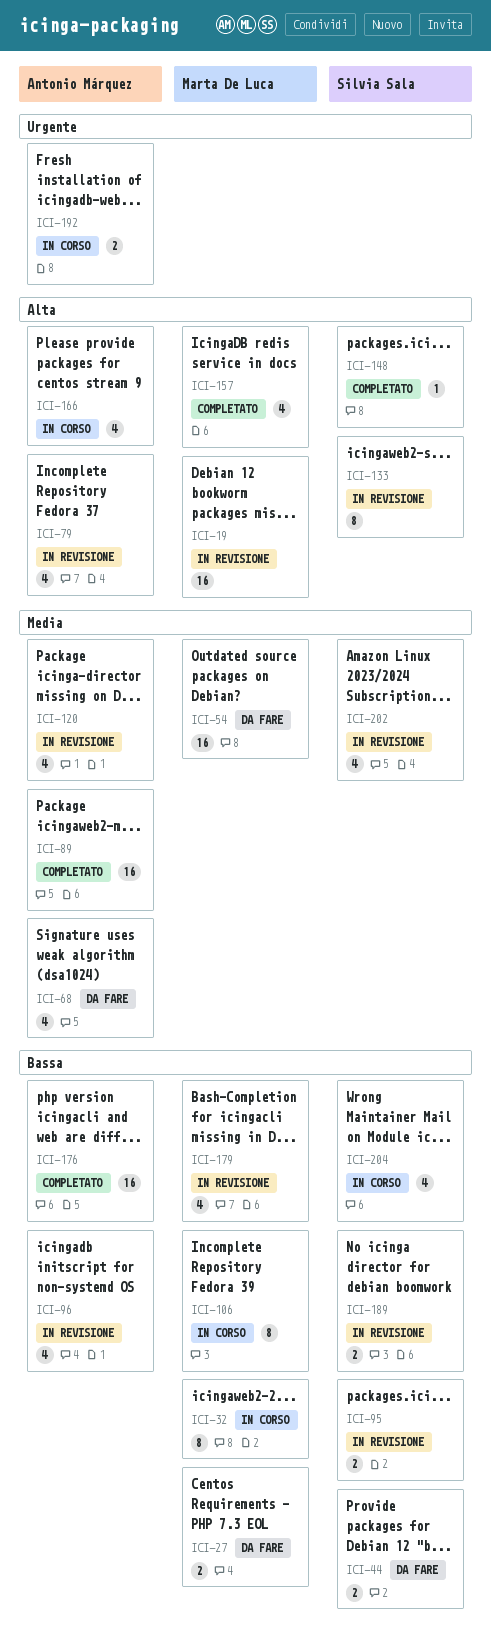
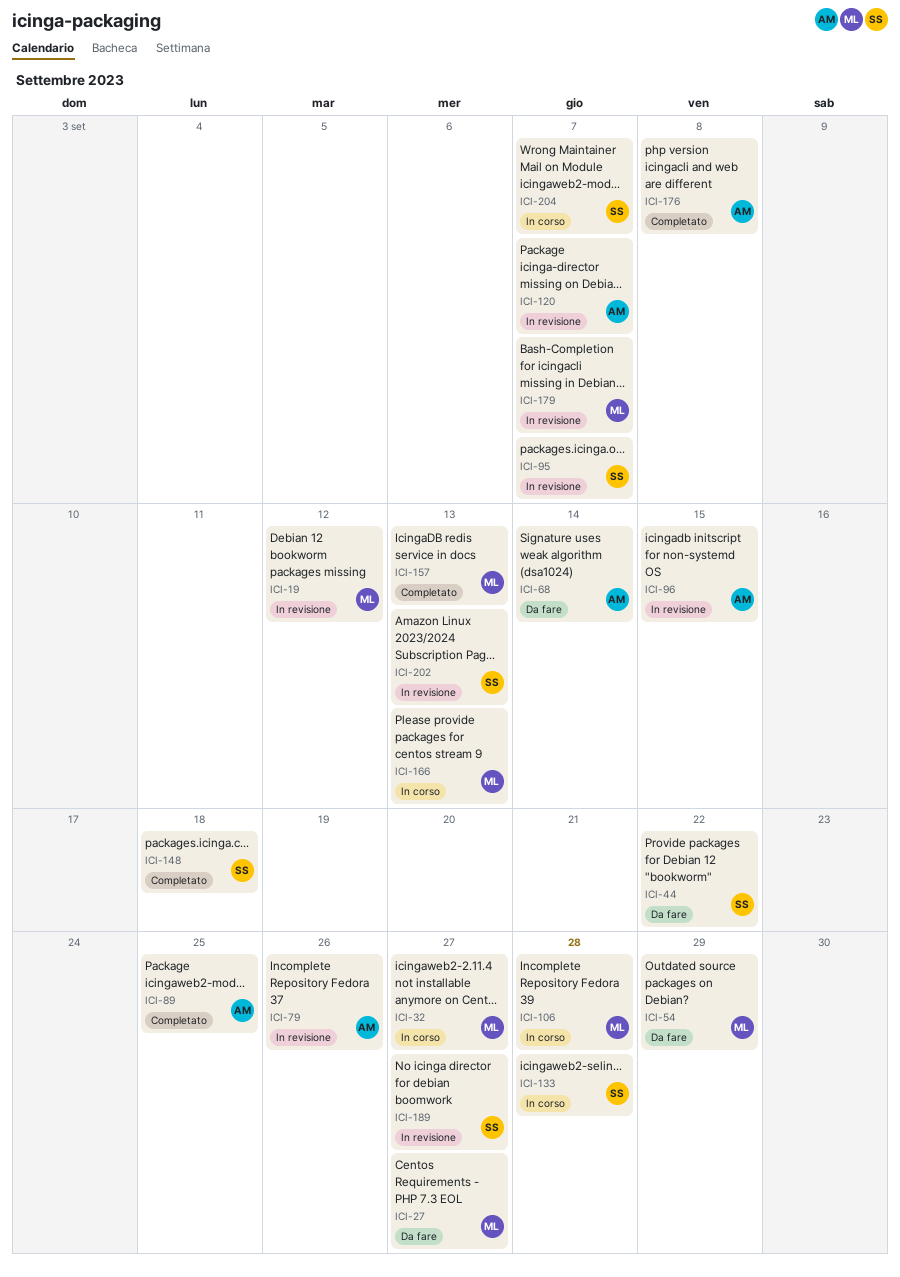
ICI-133, status: In revisione -> In corso
ICI-166, owner: Antonio Márquez -> Marta De Luca
ICI-192: present -> none

